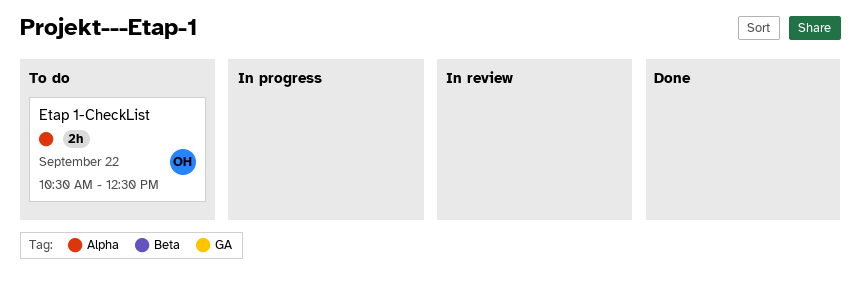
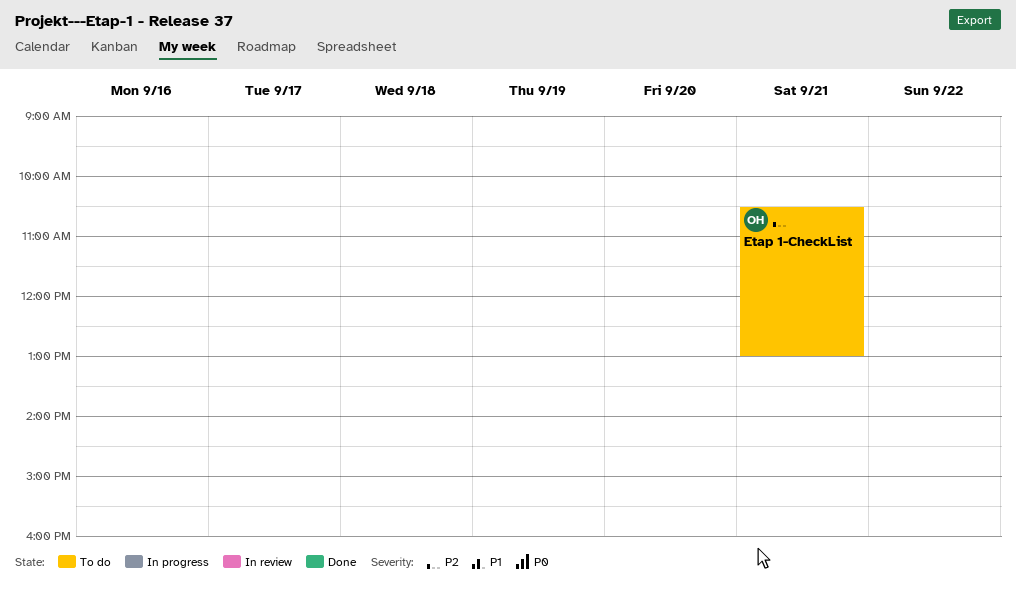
Etap 1-CheckList, day: Sep 22 -> Sep 21
Etap 1-CheckList, ends: 12:30 -> 13:00

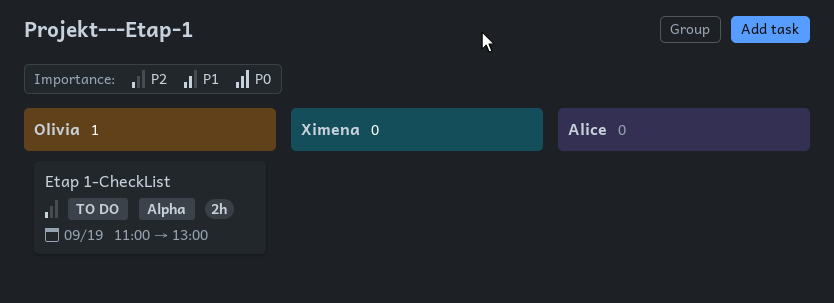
Etap 1-CheckList, day: Sep 21 -> Sep 19
Etap 1-CheckList, begins: 10:30 -> 11:00

